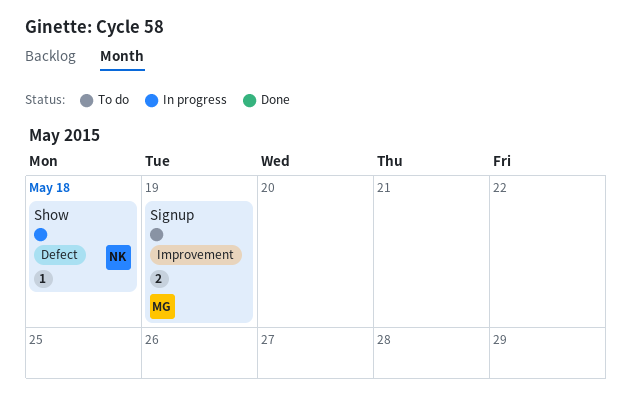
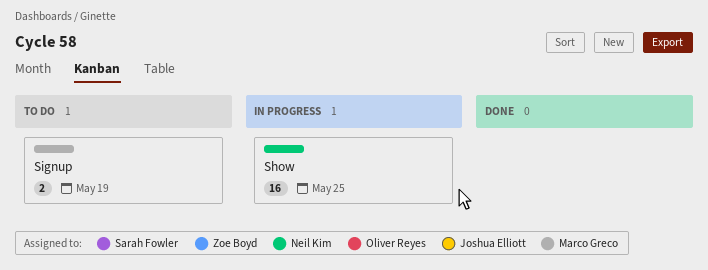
Show, estimate: 1 -> 16
Show, due: May 18 -> May 25

